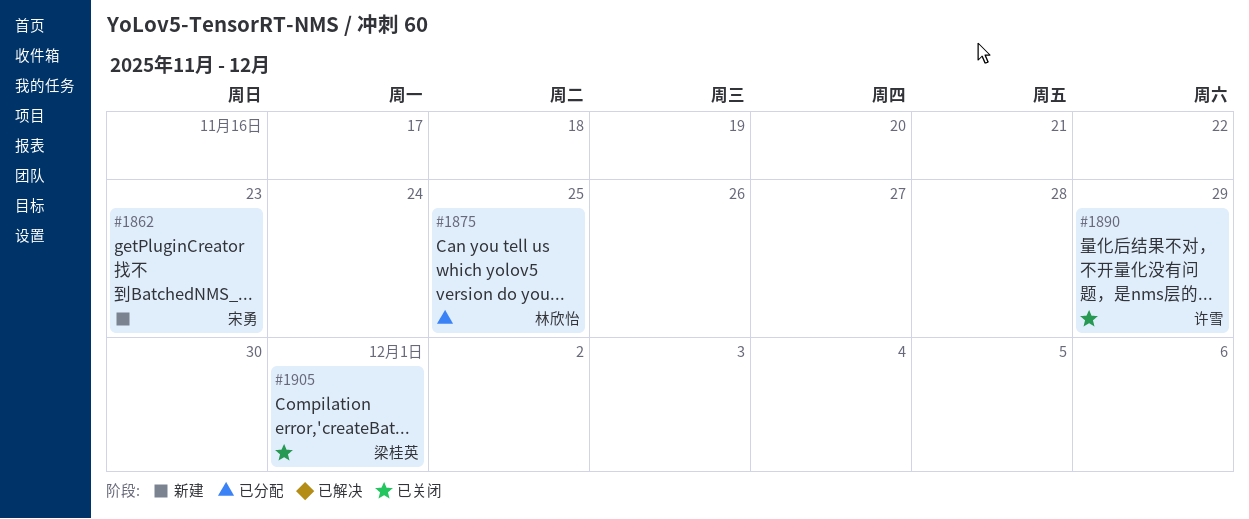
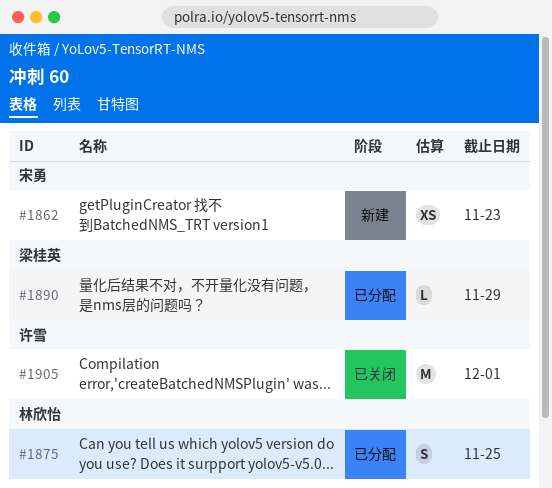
#1890, status: 已关闭 -> 已分配
#1890, owner: 许雪 -> 梁桂英
#1905, owner: 梁桂英 -> 许雪

